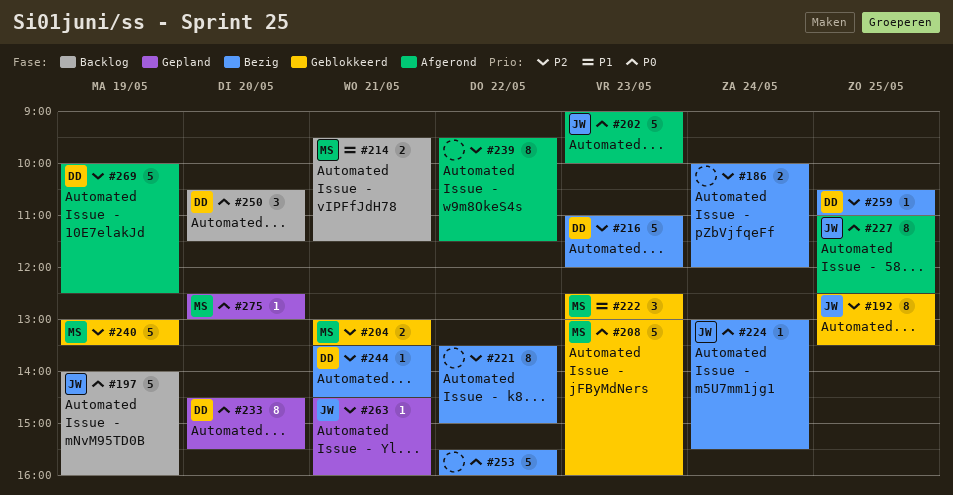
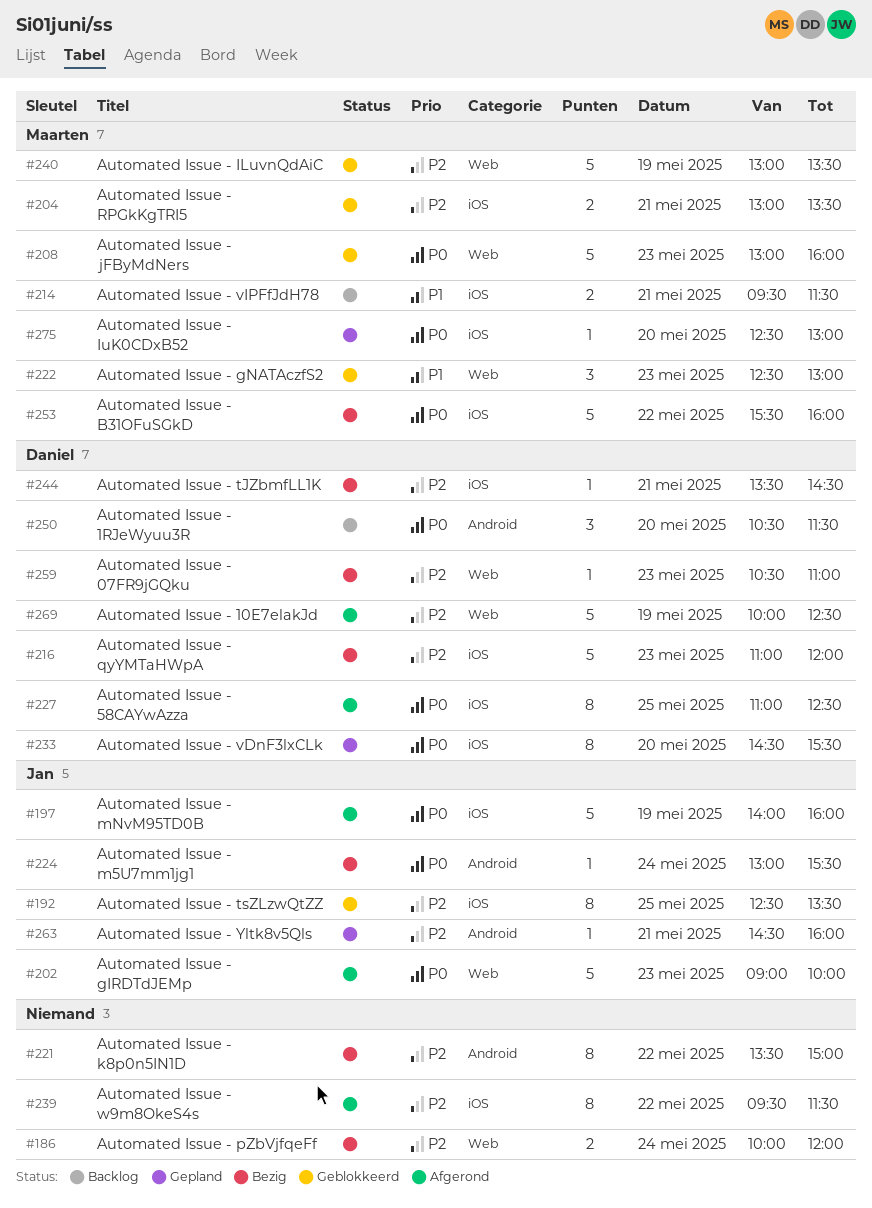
#197, status: Backlog -> Afgerond
#227, owner: Jan -> Daniel
#253, owner: none -> Maarten
#259, day: May 25 -> May 23

